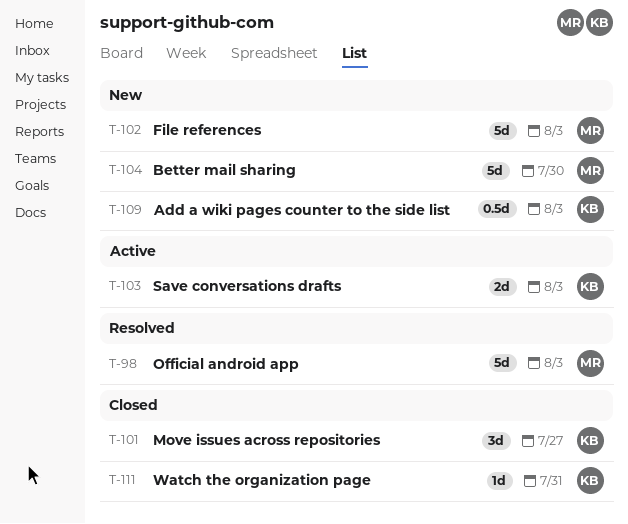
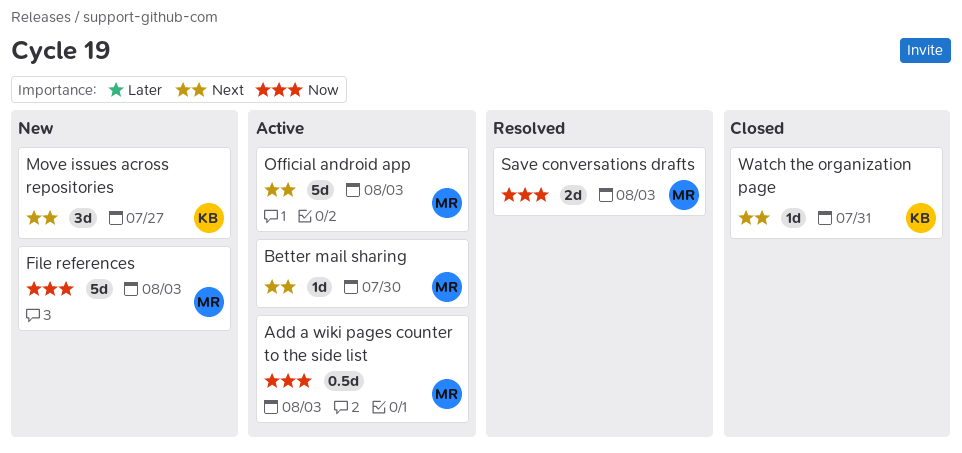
Add a wiki pages counter to the side list, status: New -> Active
Add a wiki pages counter to the side list, owner: KB -> MR
Better mail sharing, status: New -> Active
Better mail sharing, estimate: 5d -> 1d
Move issues across repositories, status: Closed -> New
Official android app, status: Resolved -> Active
Save conversations drafts, status: Active -> Resolved
Save conversations drafts, owner: KB -> MR

